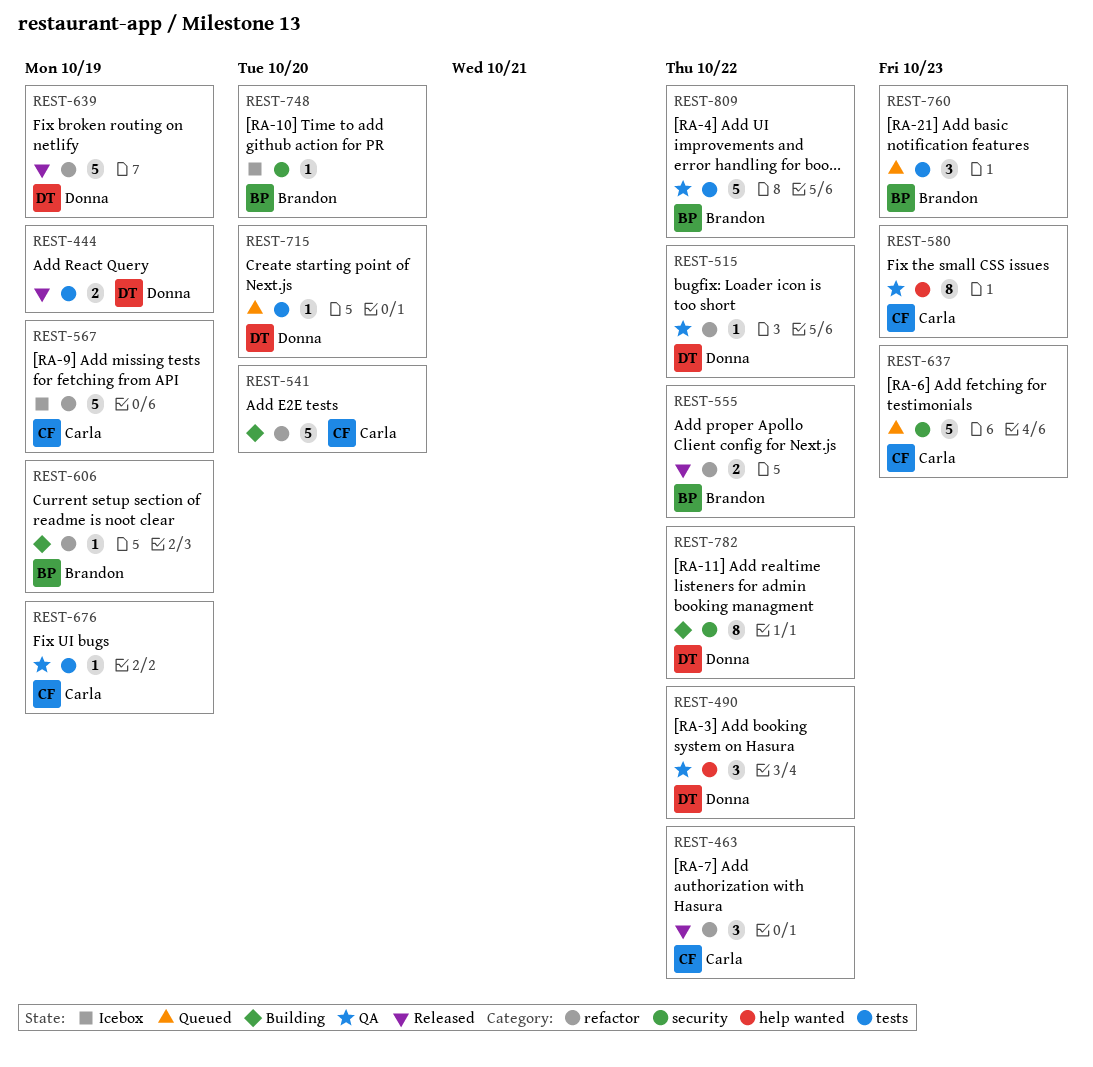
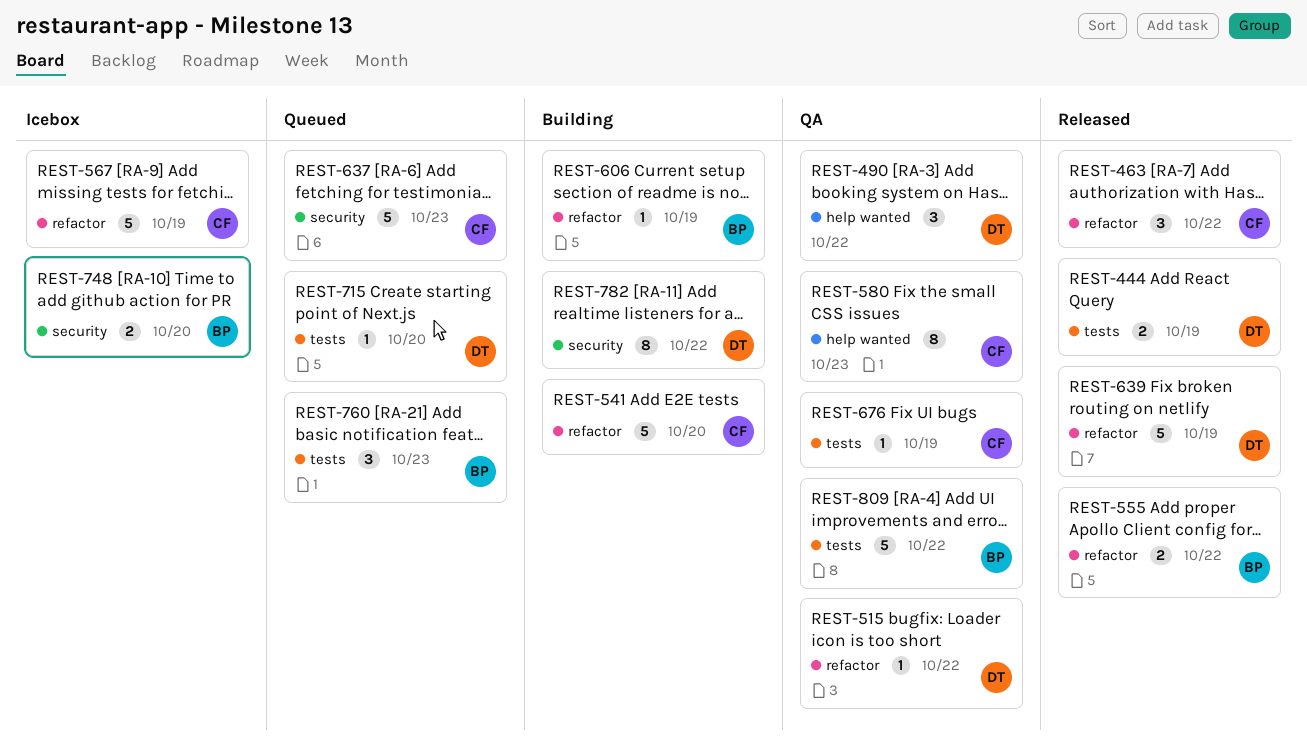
REST-748, estimate: 1 -> 2

